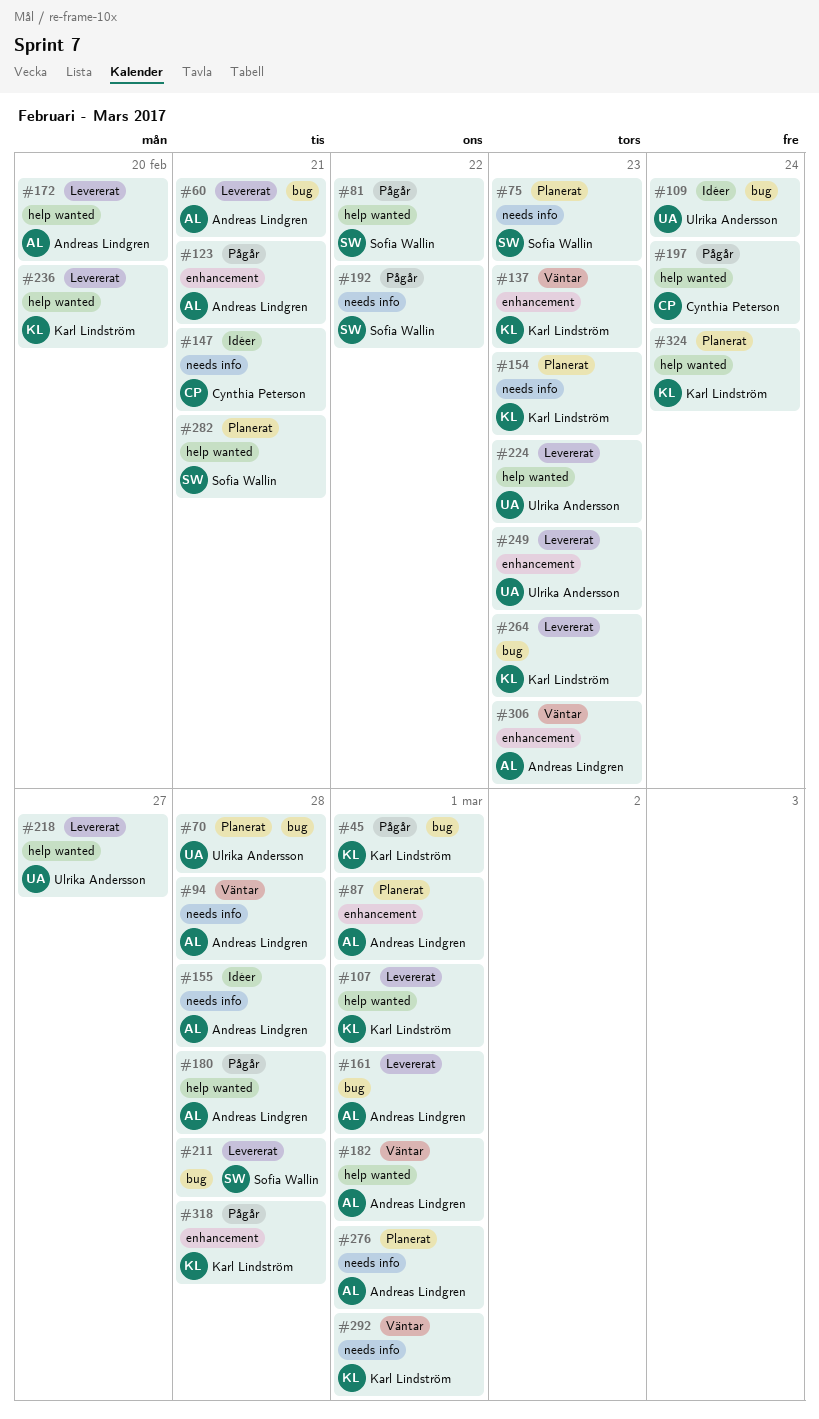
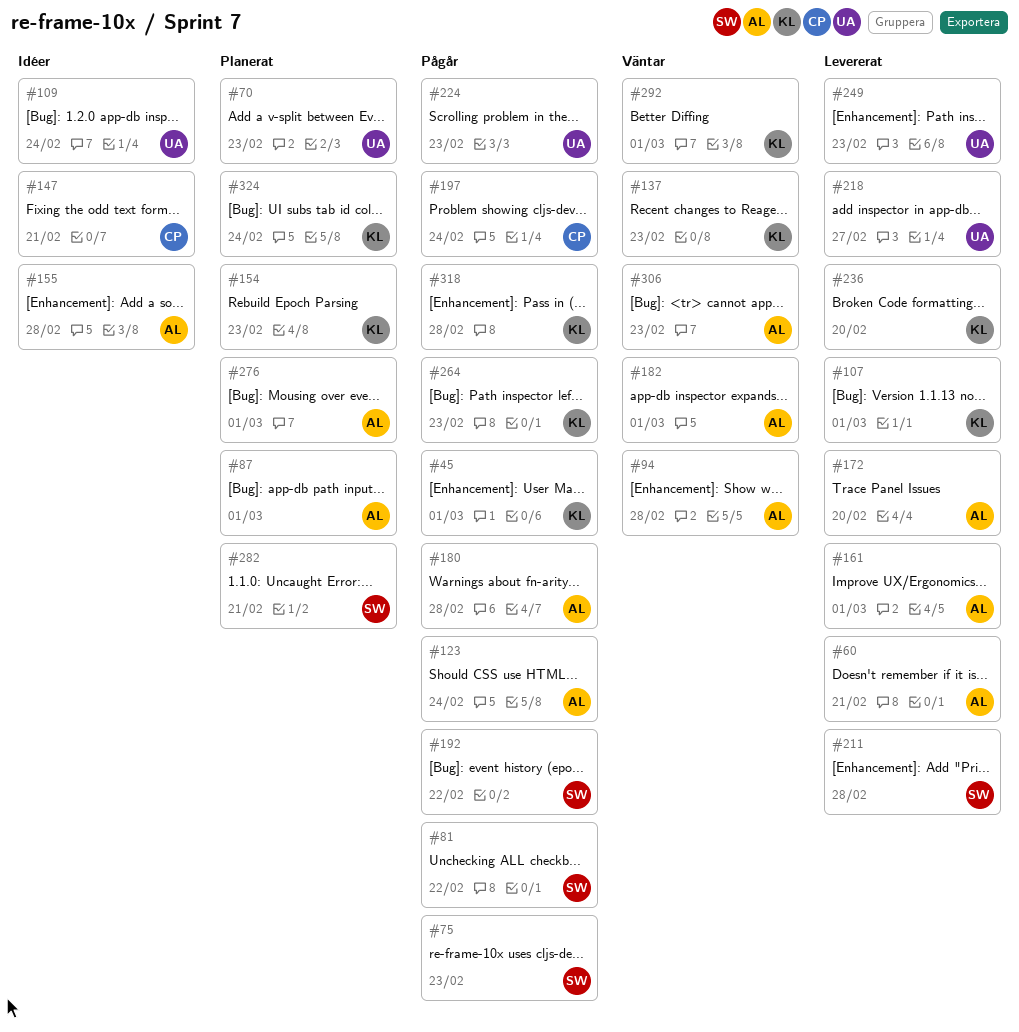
#70, due: Feb 28 -> Feb 23
#75, status: Planerat -> Pågår
#123, due: Feb 21 -> Feb 24
#224, status: Levererat -> Pågår
#264, status: Levererat -> Pågår

